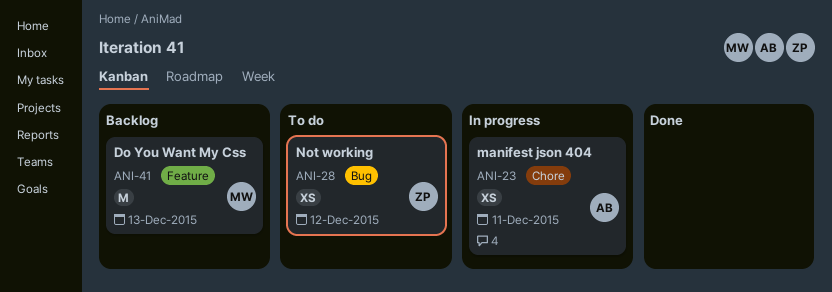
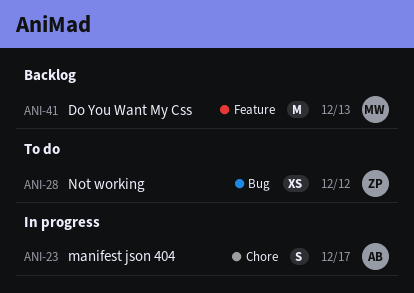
ANI-23, estimate: XS -> S
ANI-23, due: Dec 11 -> Dec 17

